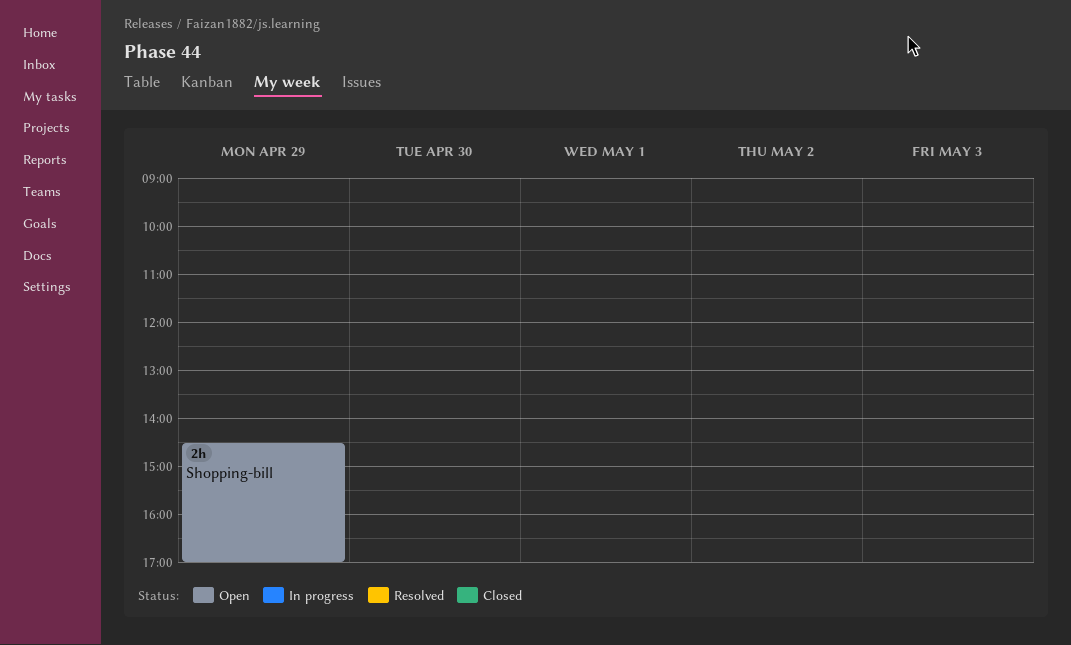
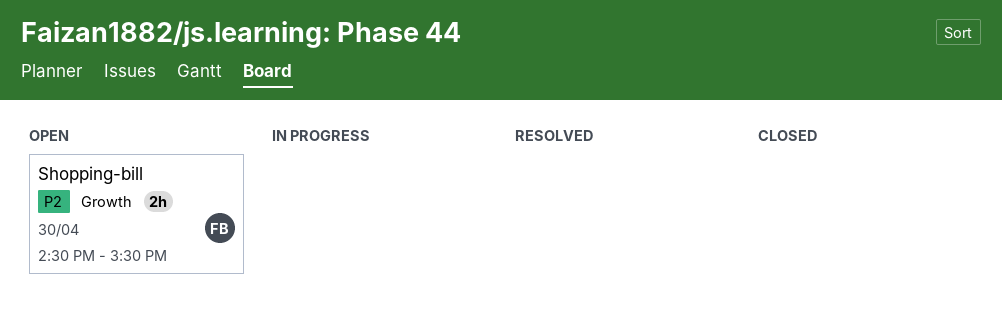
Shopping-bill, day: Apr 29 -> Apr 30
Shopping-bill, ends: 17:00 -> 15:30

